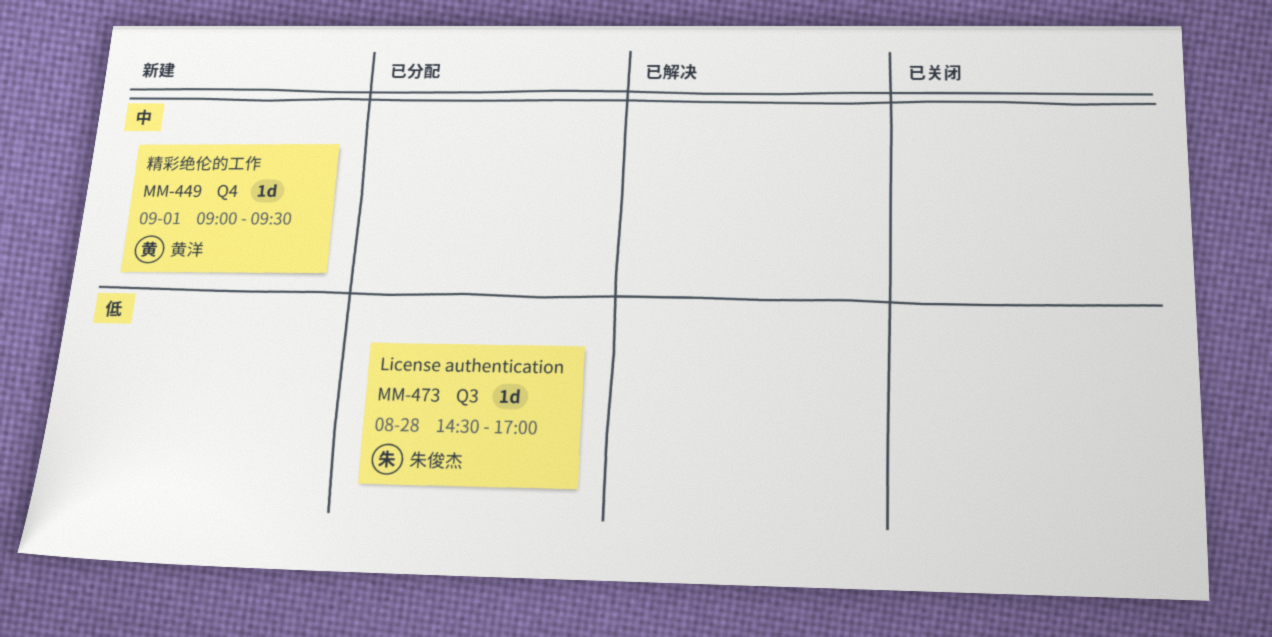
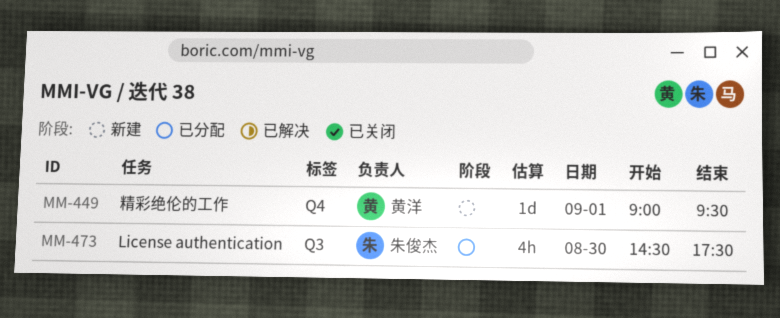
MM-473, estimate: 1d -> 4h
MM-473, day: Aug 28 -> Aug 30
MM-473, ends: 17:00 -> 17:30

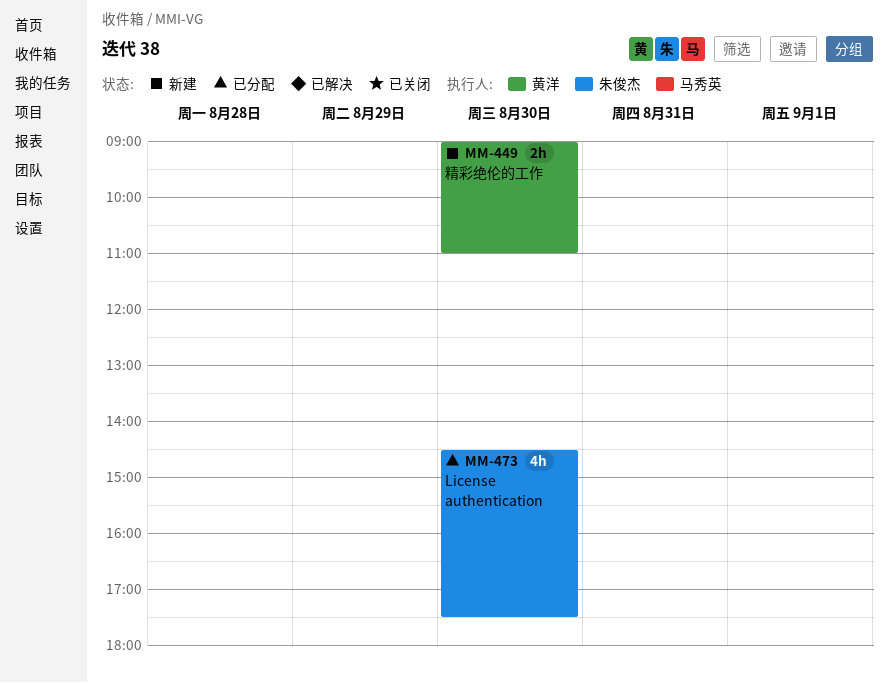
MM-449, estimate: 1d -> 2h
MM-449, day: Sep 1 -> Aug 30
MM-449, ends: 09:30 -> 11:00

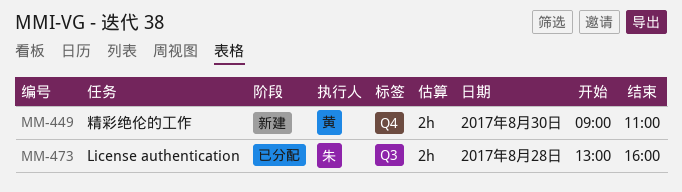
MM-473, estimate: 4h -> 2h
MM-473, day: Aug 30 -> Aug 28
MM-473, begins: 14:30 -> 13:00
MM-473, ends: 17:30 -> 16:00

